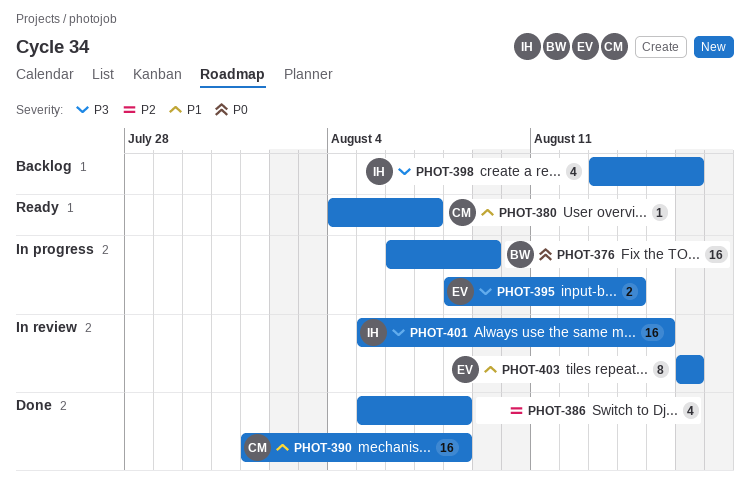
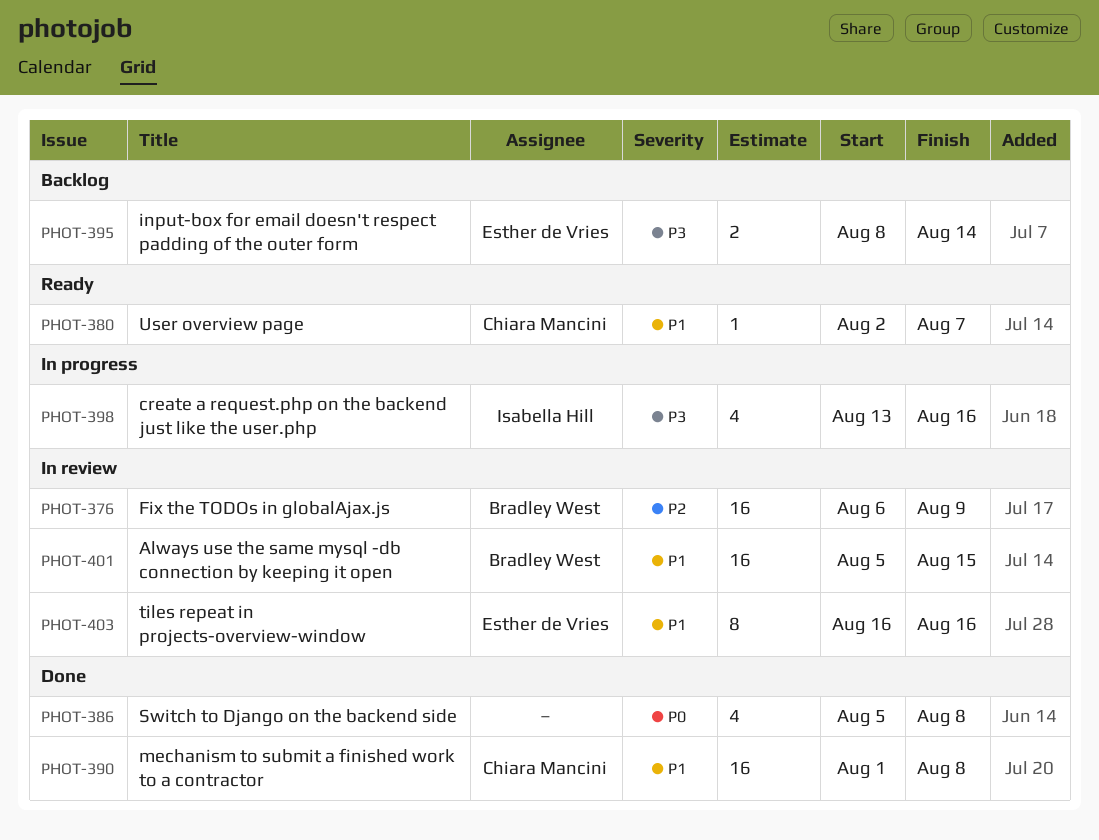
PHOT-376, status: In progress -> In review
PHOT-376, priority: P0 -> P2
PHOT-380, start: Aug 4 -> Aug 2
PHOT-386, priority: P2 -> P0
PHOT-395, status: In progress -> Backlog
PHOT-398, status: Backlog -> In progress
PHOT-401, owner: Isabella Hill -> Bradley West
PHOT-401, priority: P3 -> P1

